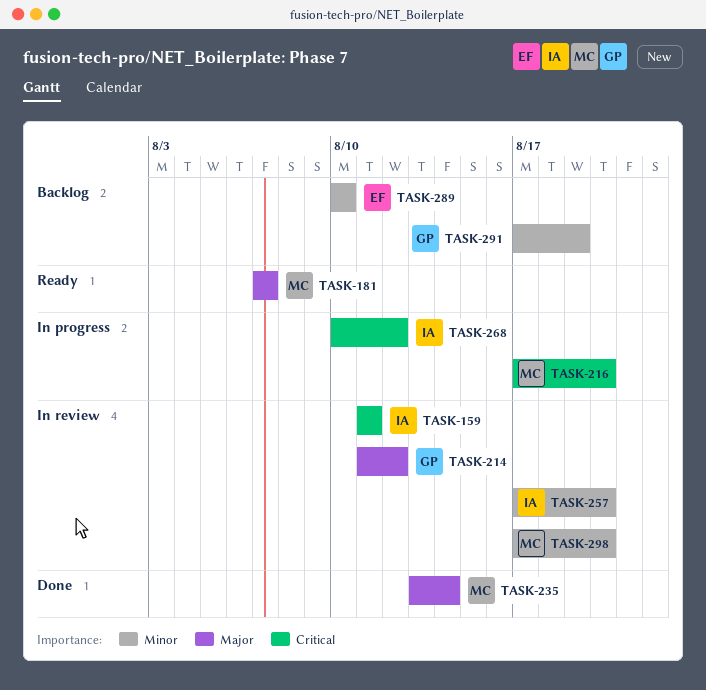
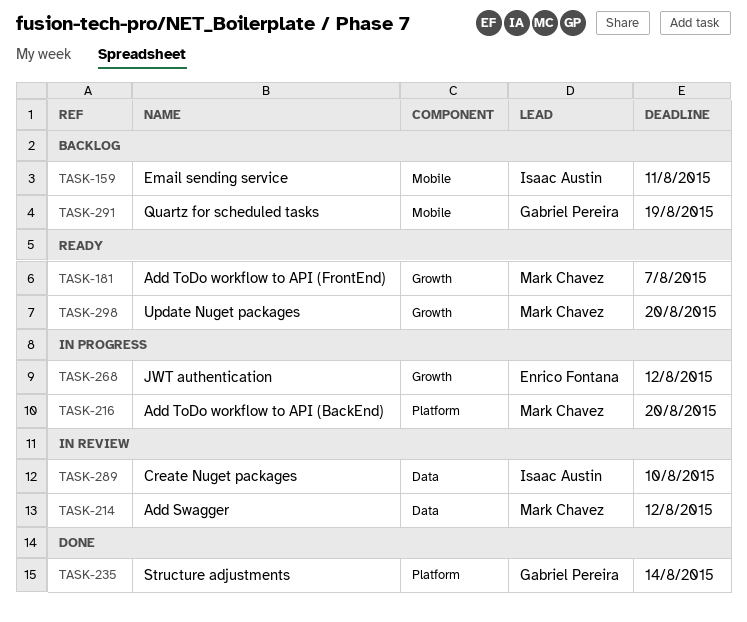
TASK-159, status: In review -> Backlog
TASK-214, owner: Gabriel Pereira -> Mark Chavez
TASK-235, owner: Mark Chavez -> Gabriel Pereira
TASK-257: present -> none
TASK-268, owner: Isaac Austin -> Enrico Fontana
TASK-289, status: Backlog -> In review
TASK-289, owner: Enrico Fontana -> Isaac Austin
TASK-298, status: In review -> Ready

